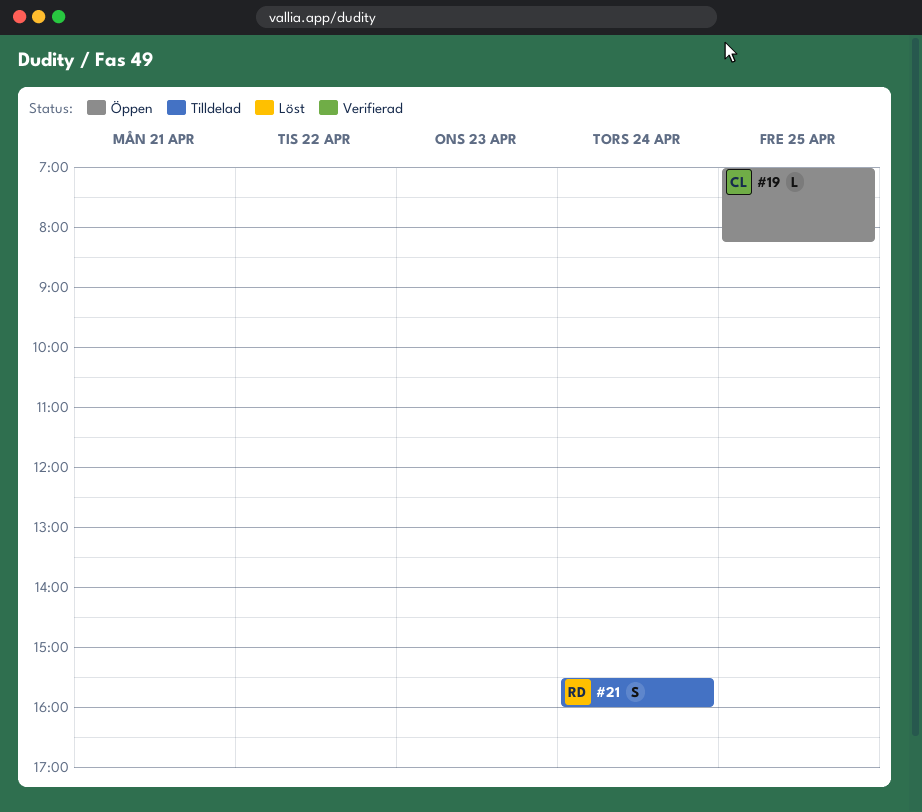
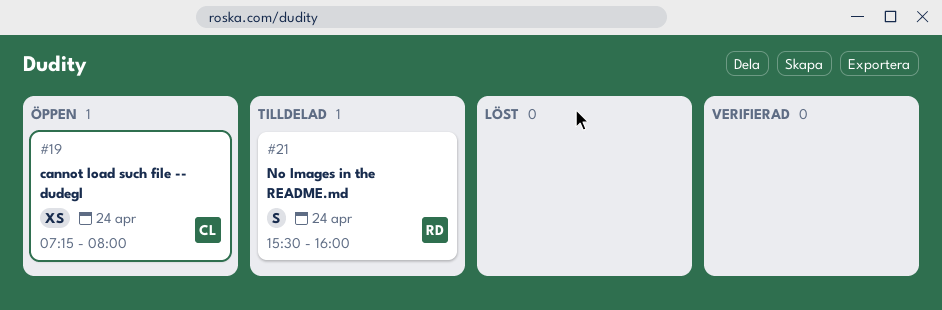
#19, estimate: L -> XS
#19, day: Apr 25 -> Apr 24
#19, begins: 07:00 -> 07:15
#19, ends: 08:15 -> 08:00

